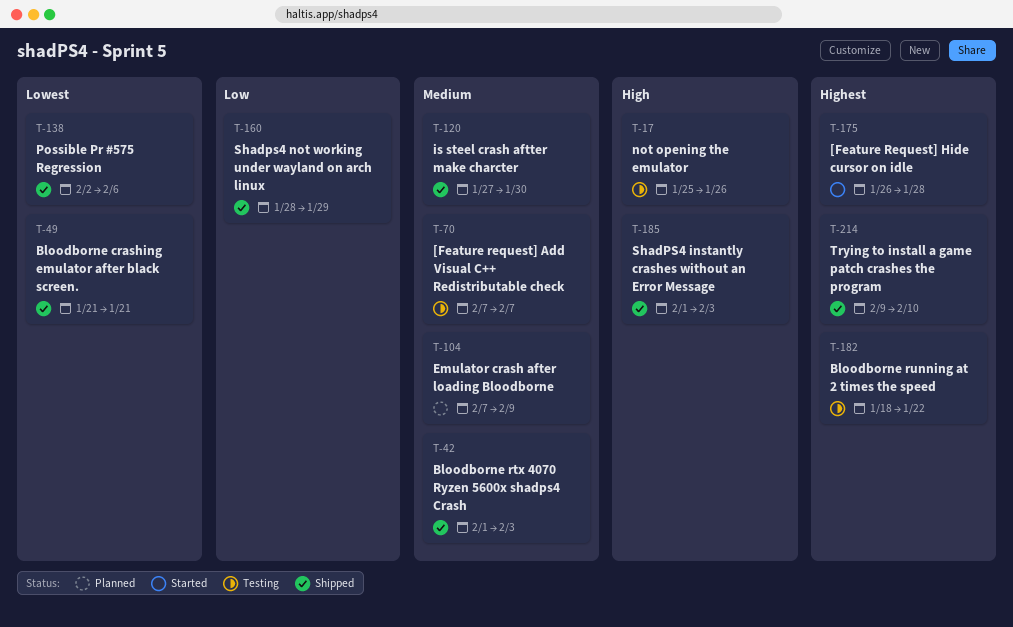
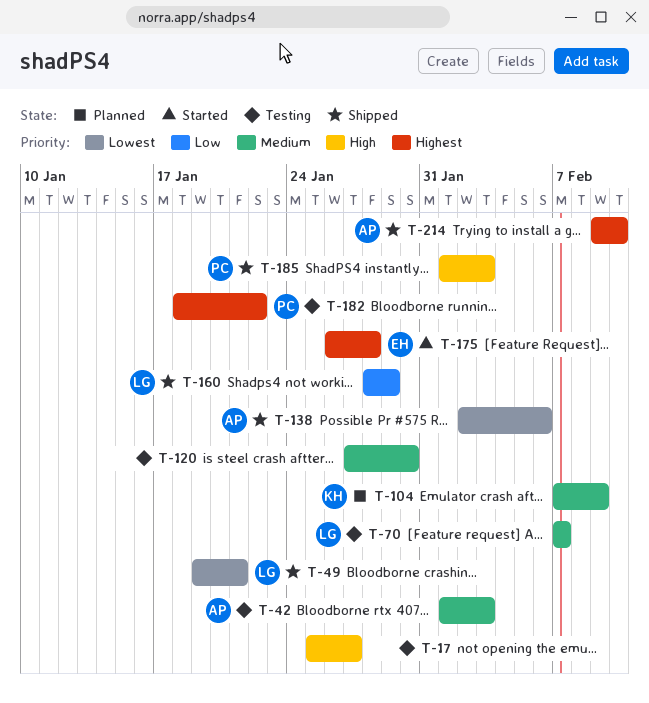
T-17, due: Jan 26 -> Jan 27
T-42, status: Shipped -> Testing
T-49, start: Jan 21 -> Jan 19
T-120, status: Shipped -> Testing

